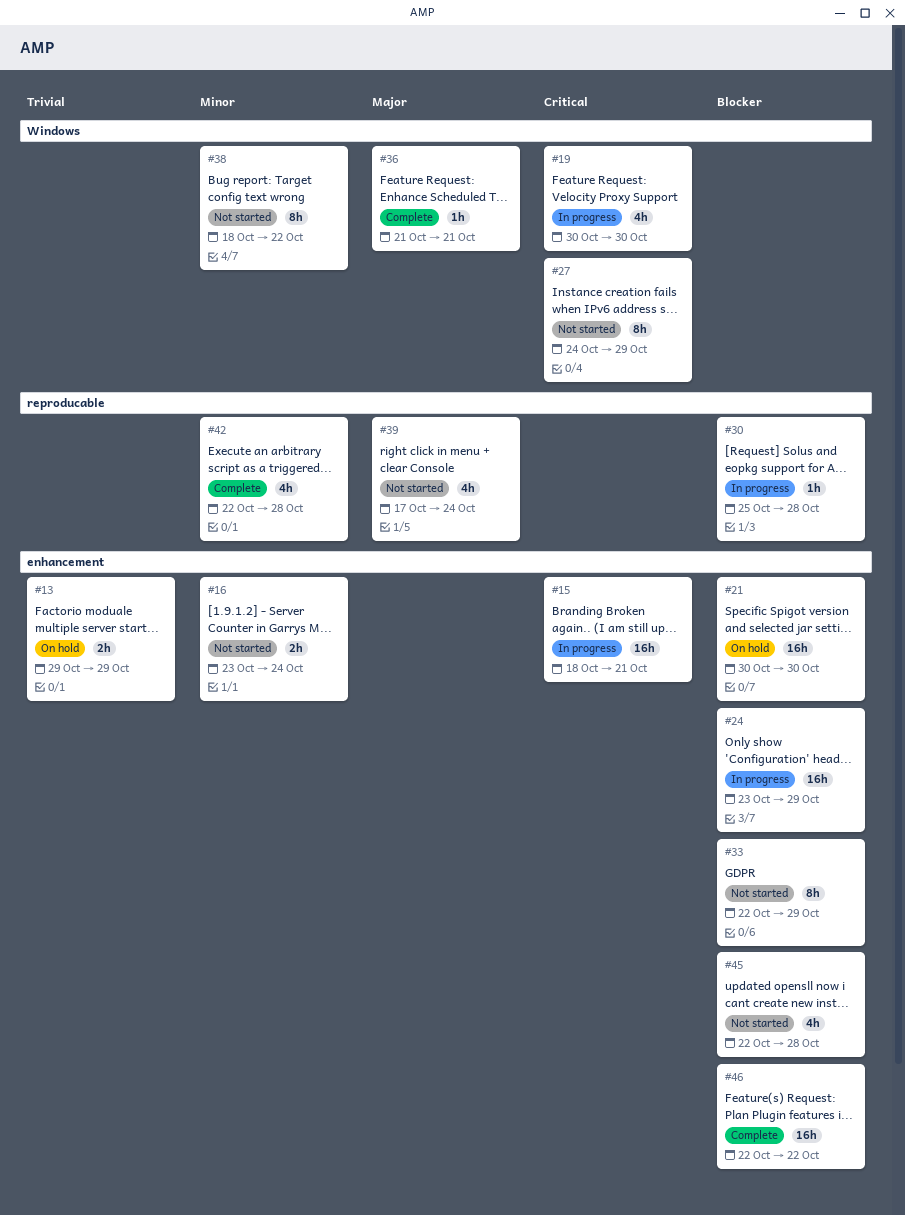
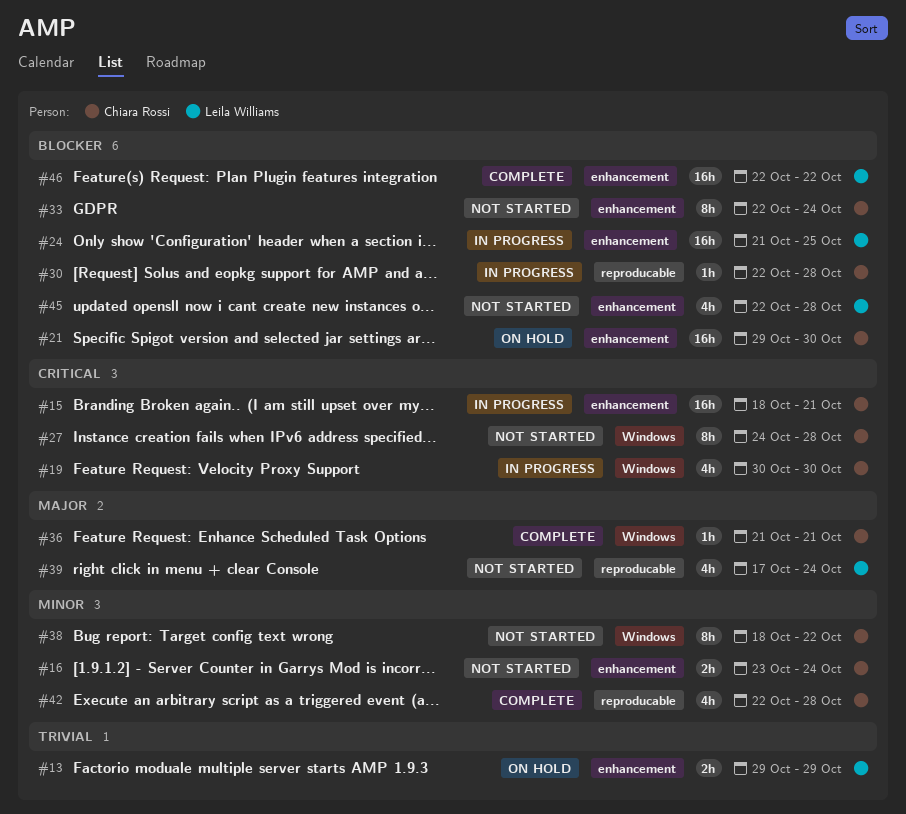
#21, start: Oct 30 -> Oct 29
#24, start: Oct 23 -> Oct 21
#24, due: Oct 29 -> Oct 25
#27, due: Oct 29 -> Oct 28
#30, start: Oct 25 -> Oct 22
#33, due: Oct 29 -> Oct 24

